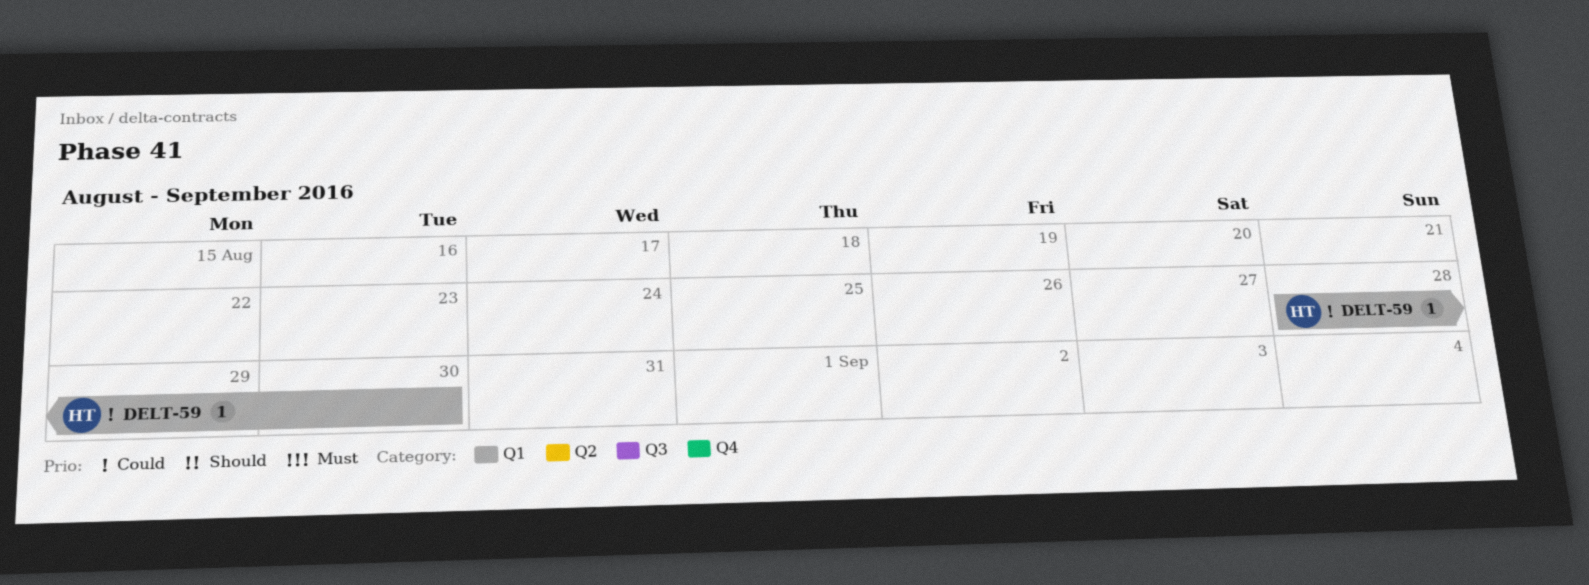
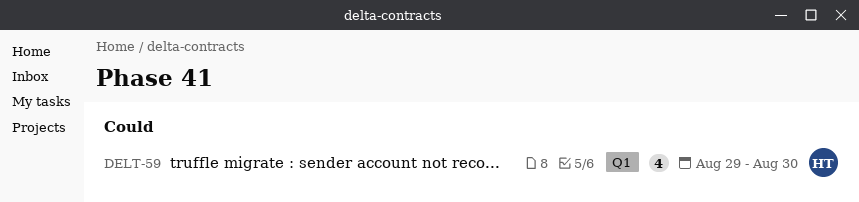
DELT-59, estimate: 1 -> 4
DELT-59, start: Aug 28 -> Aug 29

